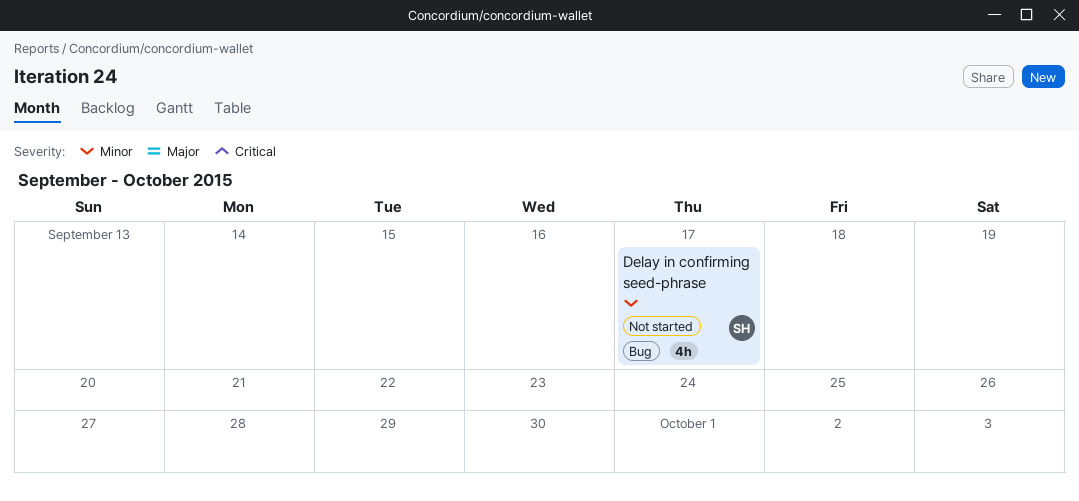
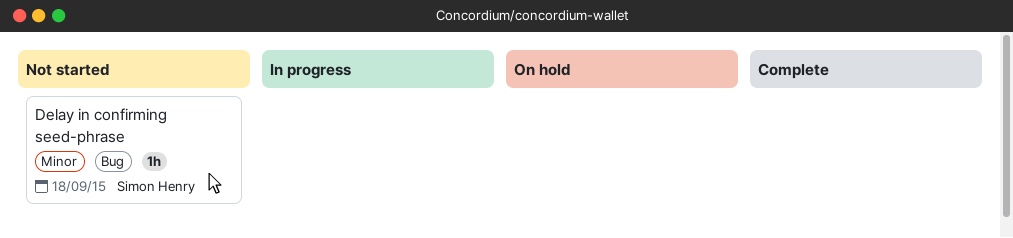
Delay in confirming seed-phrase, estimate: 4h -> 1h
Delay in confirming seed-phrase, due: Sep 17 -> Sep 18

